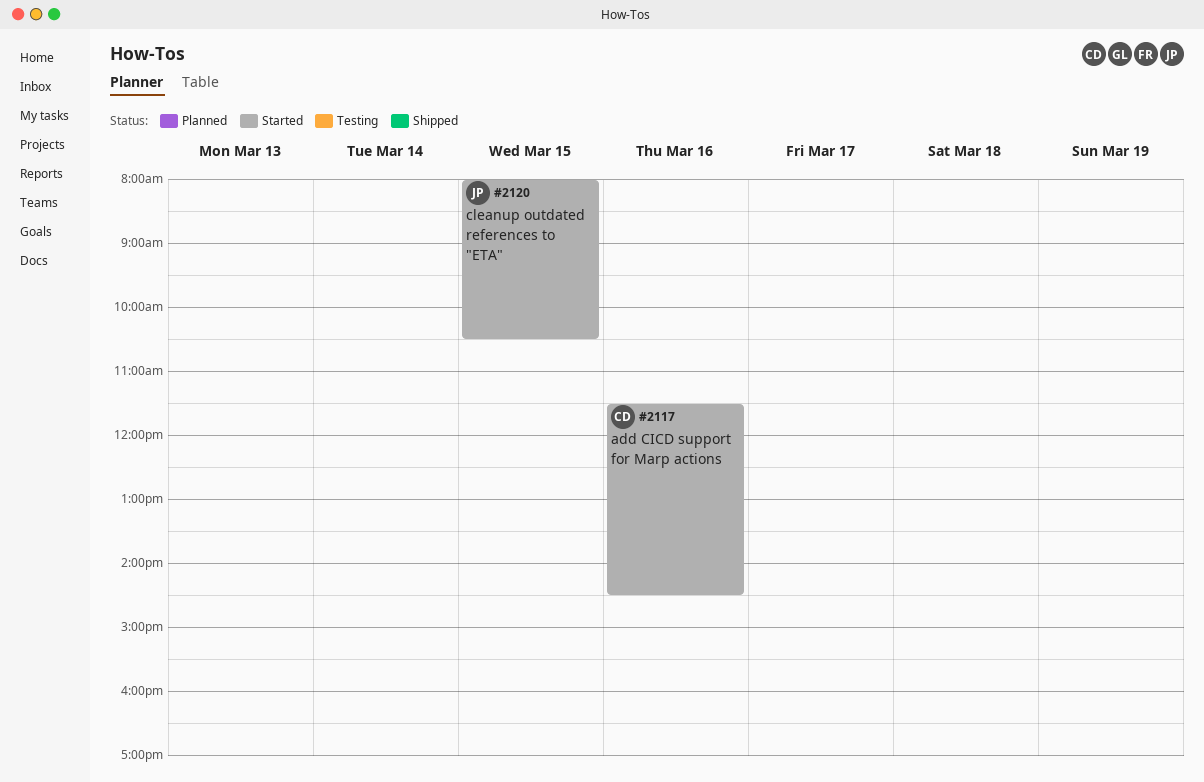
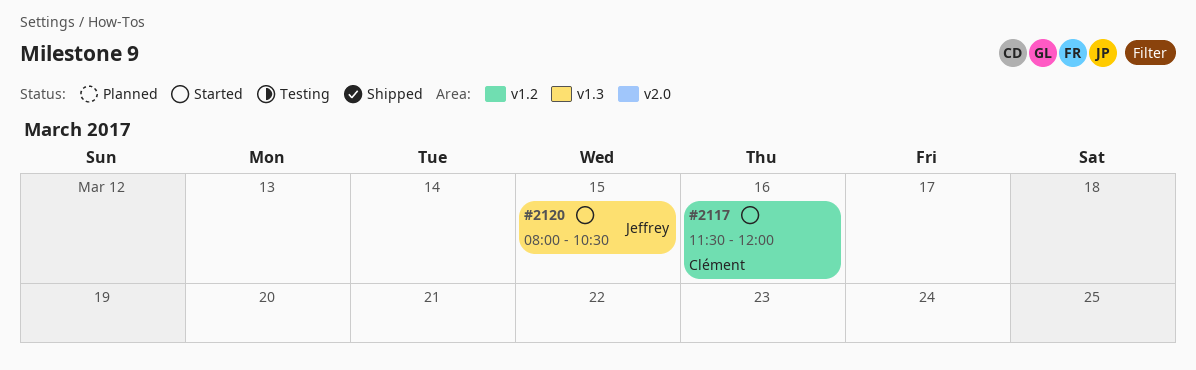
#2117, ends: 14:30 -> 12:00

